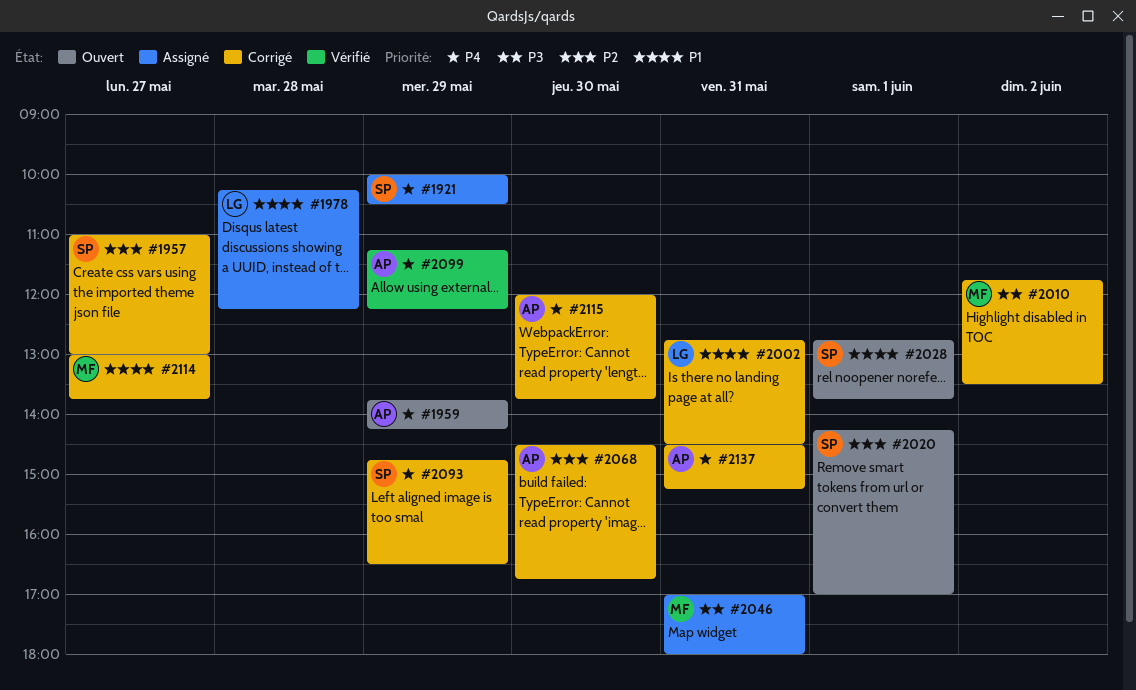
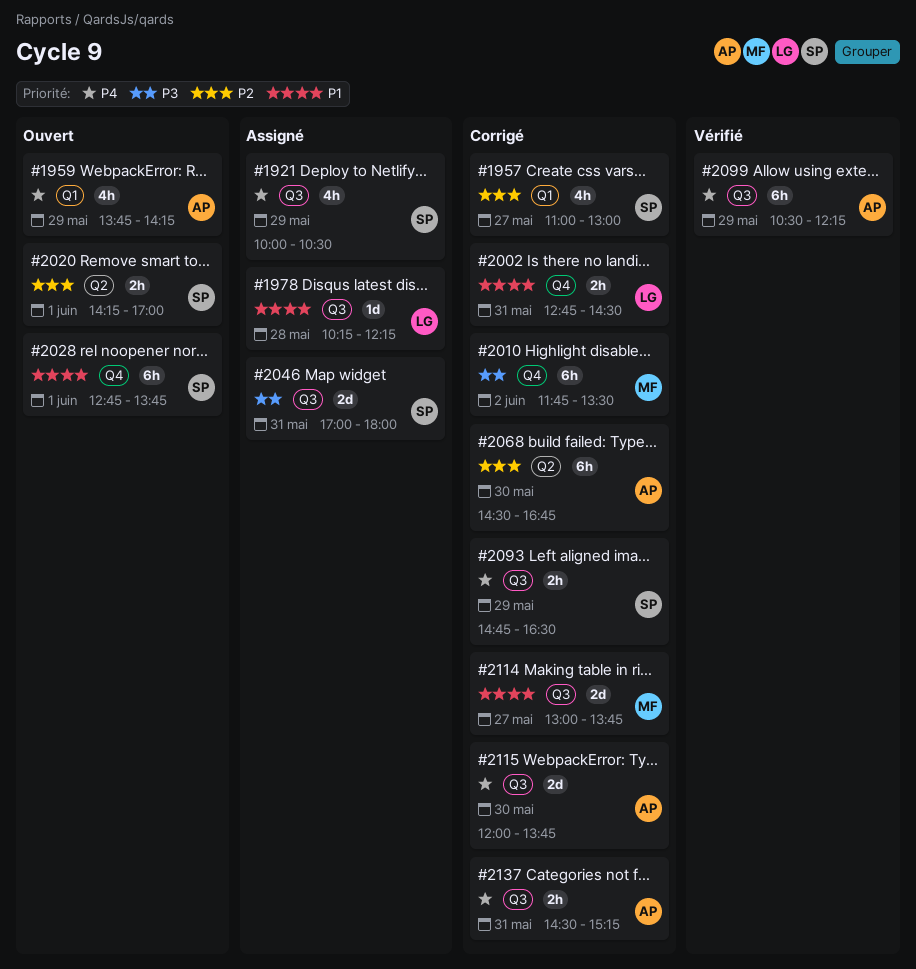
#2046, owner: MF -> SP
#2099, begins: 11:15 -> 10:30

